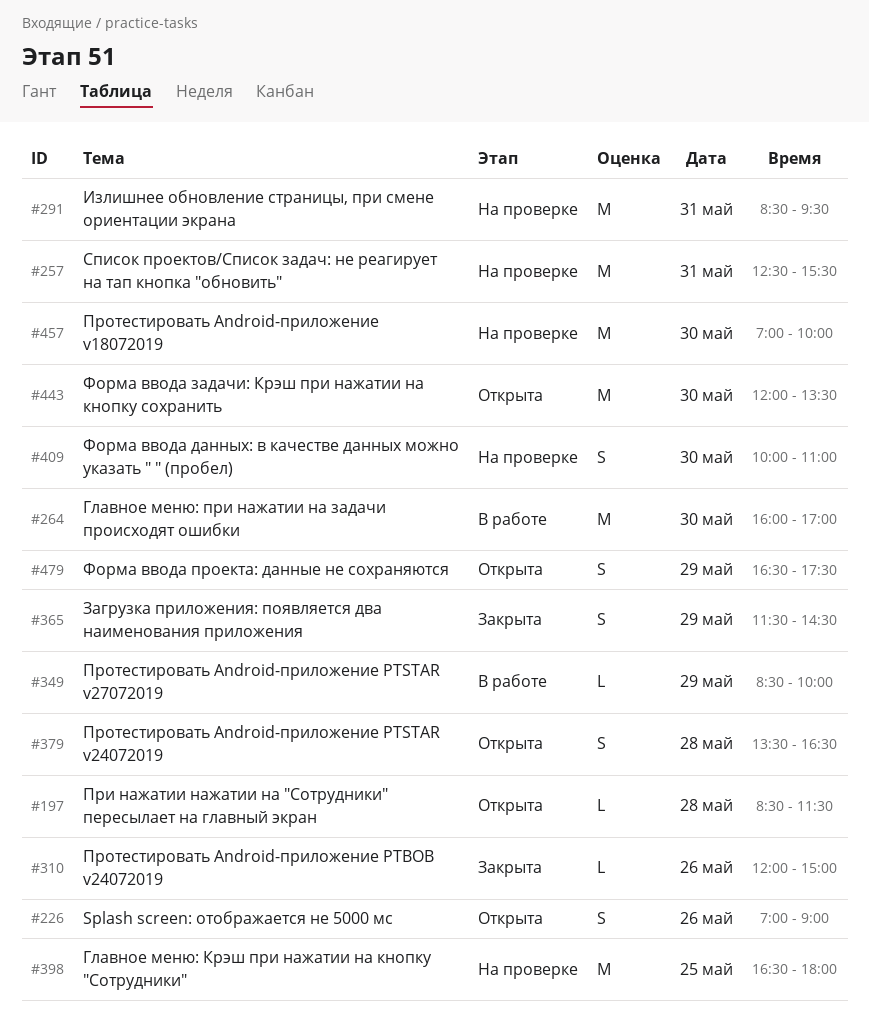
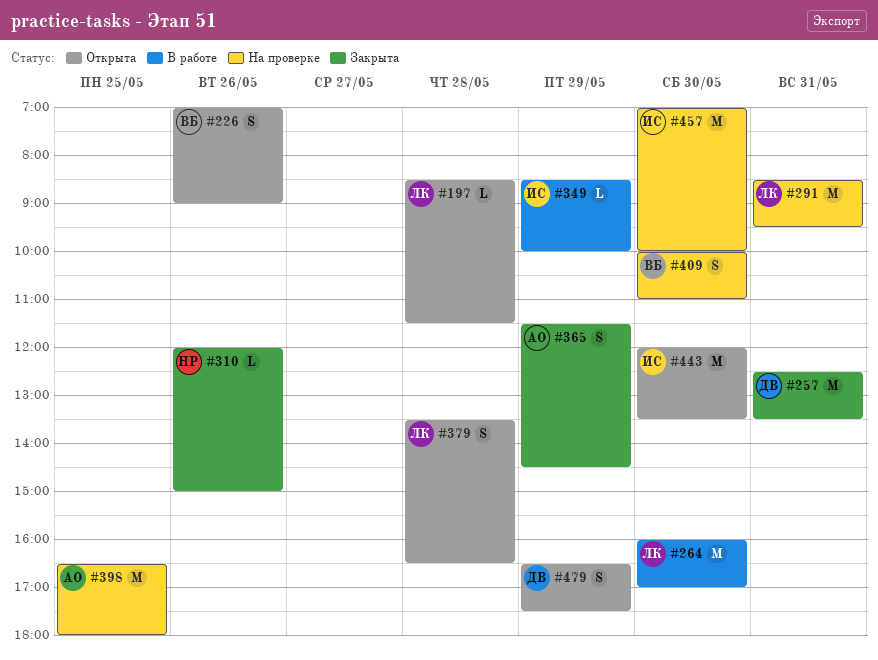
#257, status: На проверке -> Закрыта
#257, ends: 15:30 -> 13:30

